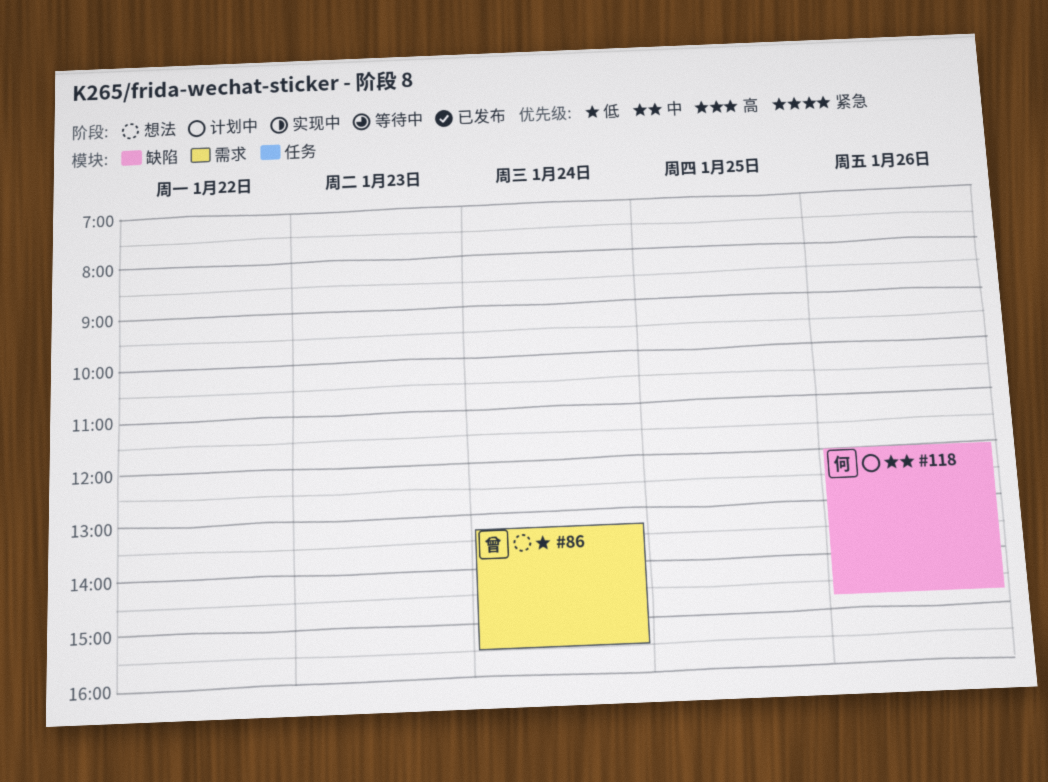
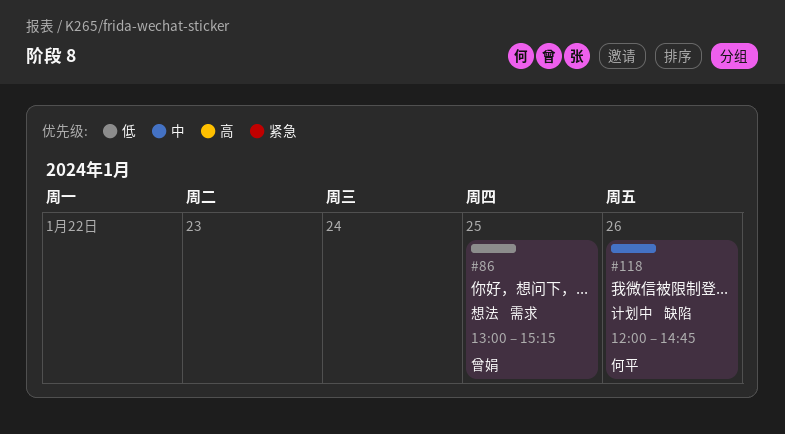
#86, day: Jan 24 -> Jan 25
#86, begins: 13:15 -> 13:00
#86, ends: 15:30 -> 15:15

